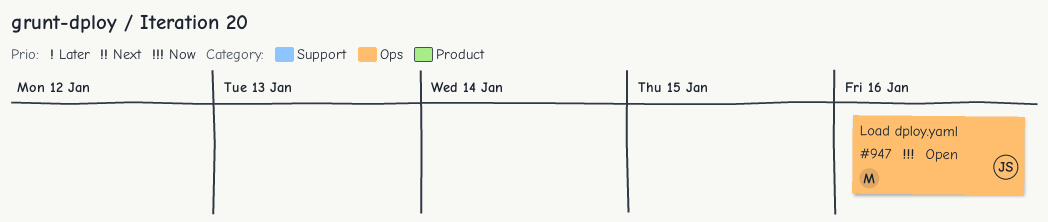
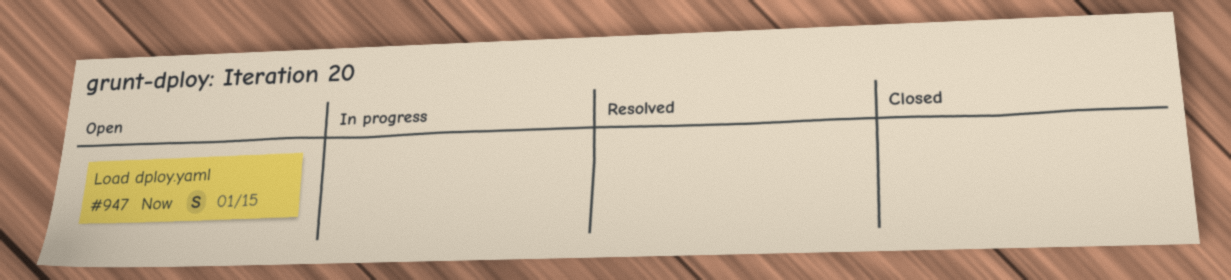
#947, estimate: M -> S
#947, due: Jan 16 -> Jan 15

